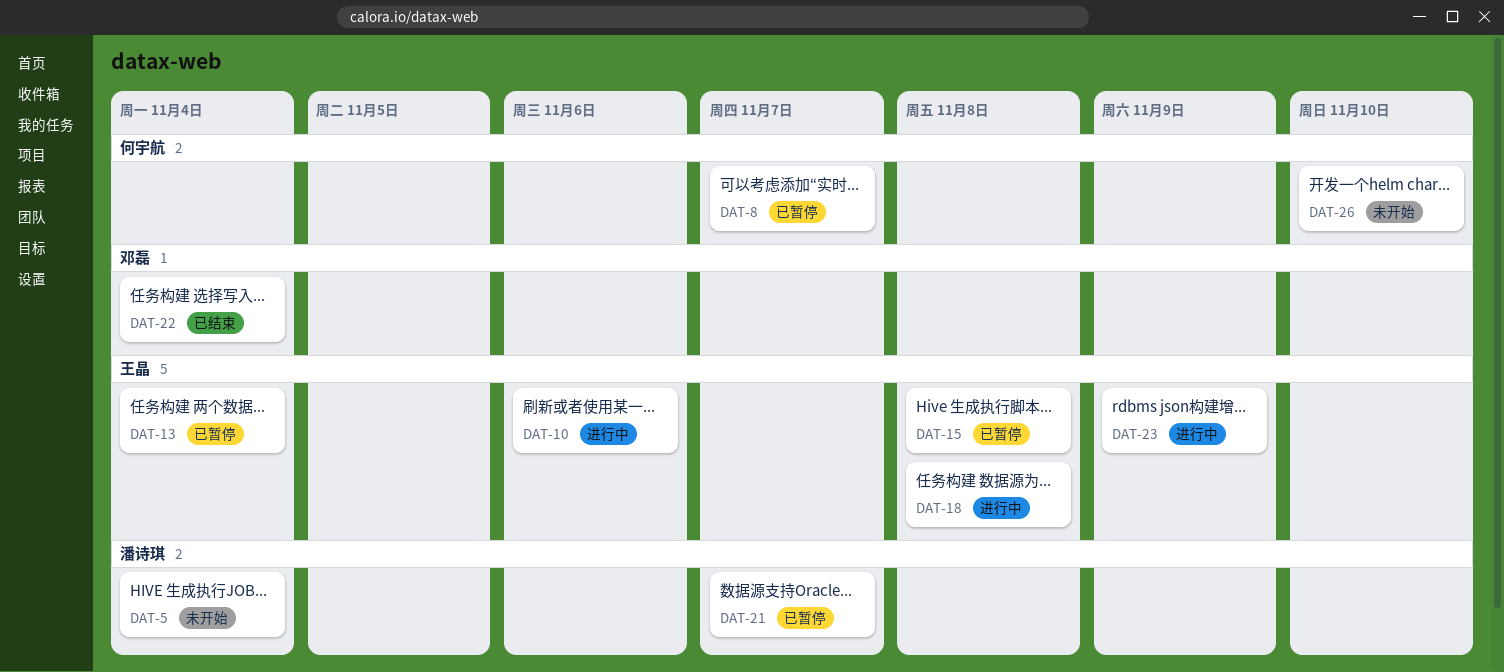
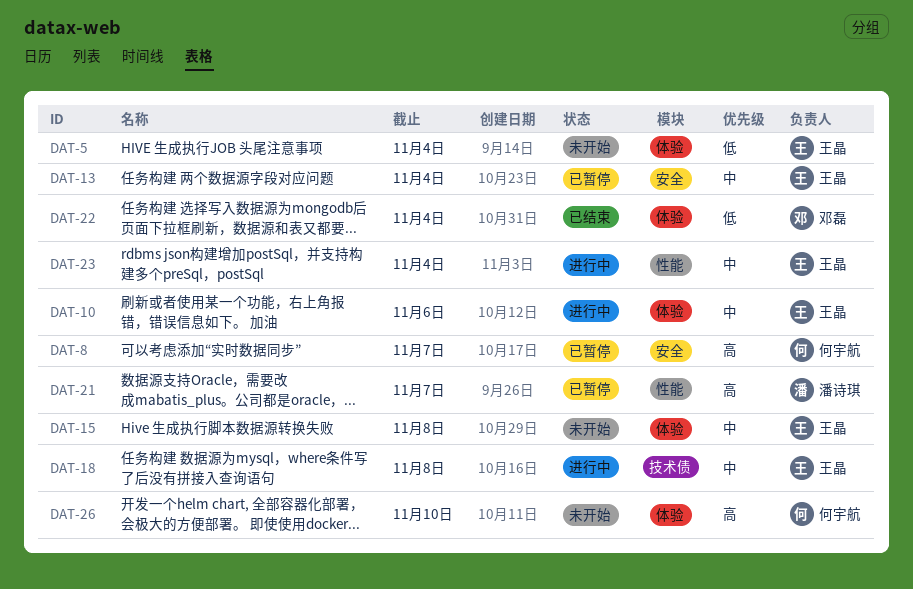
DAT-5, owner: 潘诗琪 -> 王晶
DAT-15, status: 已暂停 -> 未开始
DAT-23, due: Nov 9 -> Nov 4

